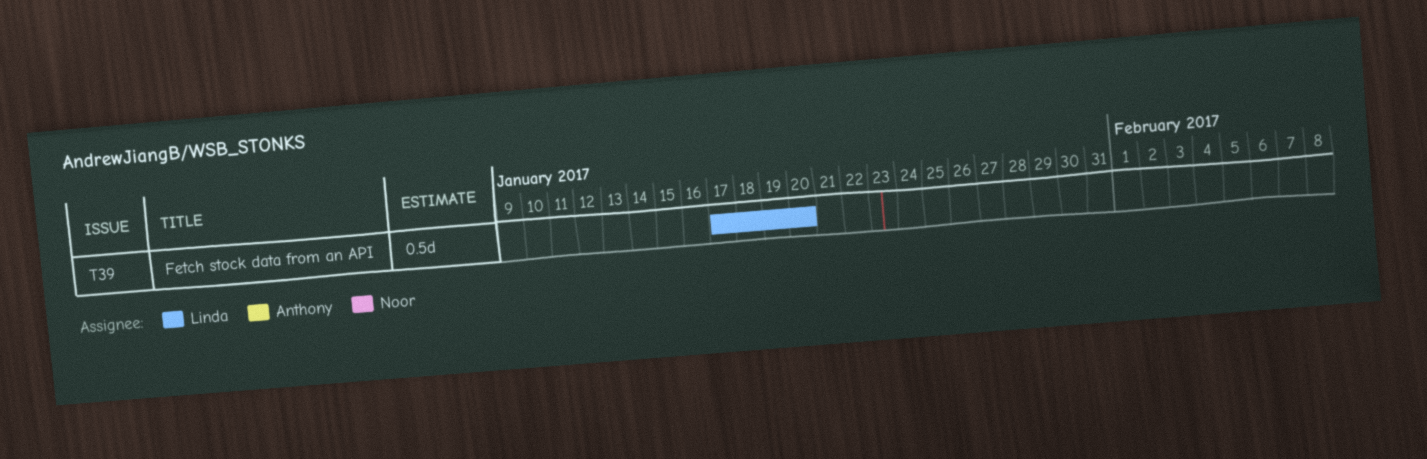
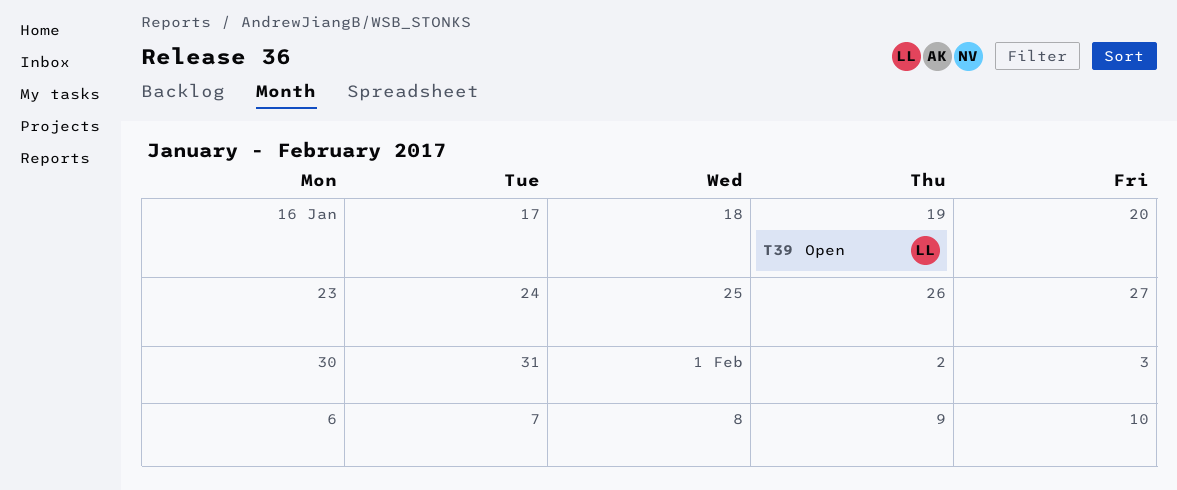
T39, due: Jan 20 -> Jan 19

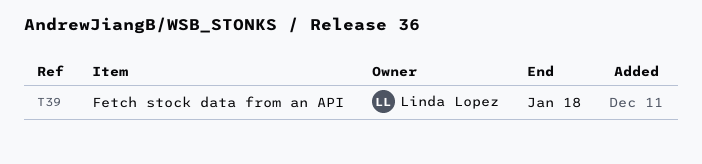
T39, due: Jan 19 -> Jan 18

